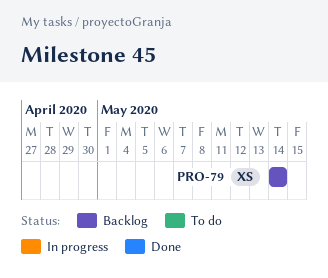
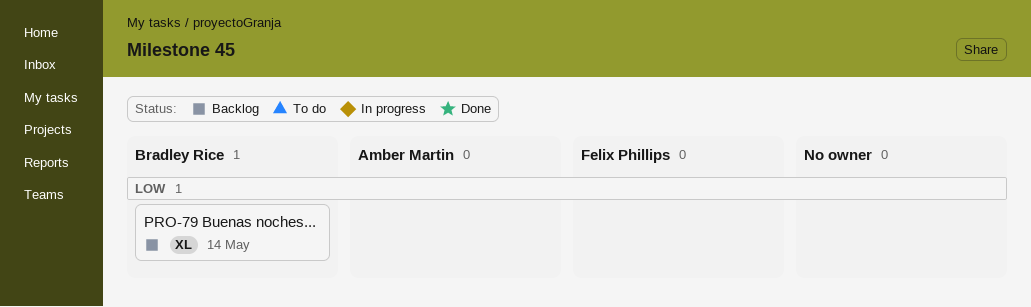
PRO-79, estimate: XS -> XL

